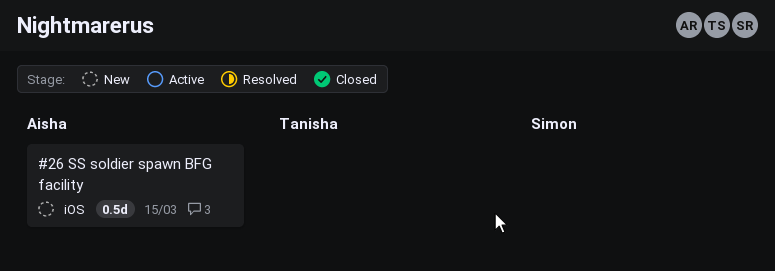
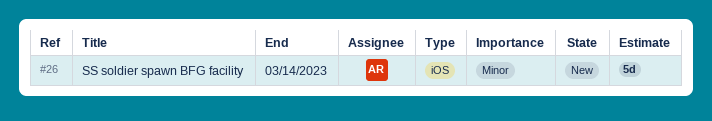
#26, estimate: 0.5d -> 5d
#26, due: Mar 15 -> Mar 14

